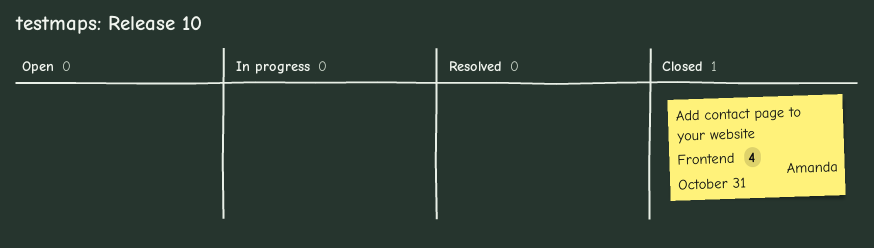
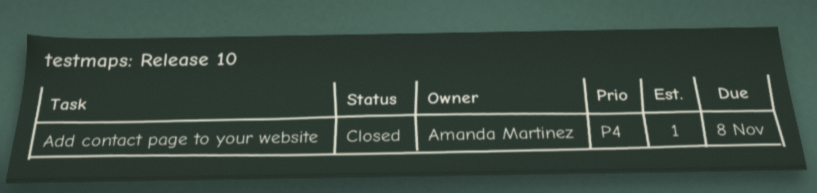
Add contact page to your website, estimate: 4 -> 1
Add contact page to your website, due: Oct 31 -> Nov 8

